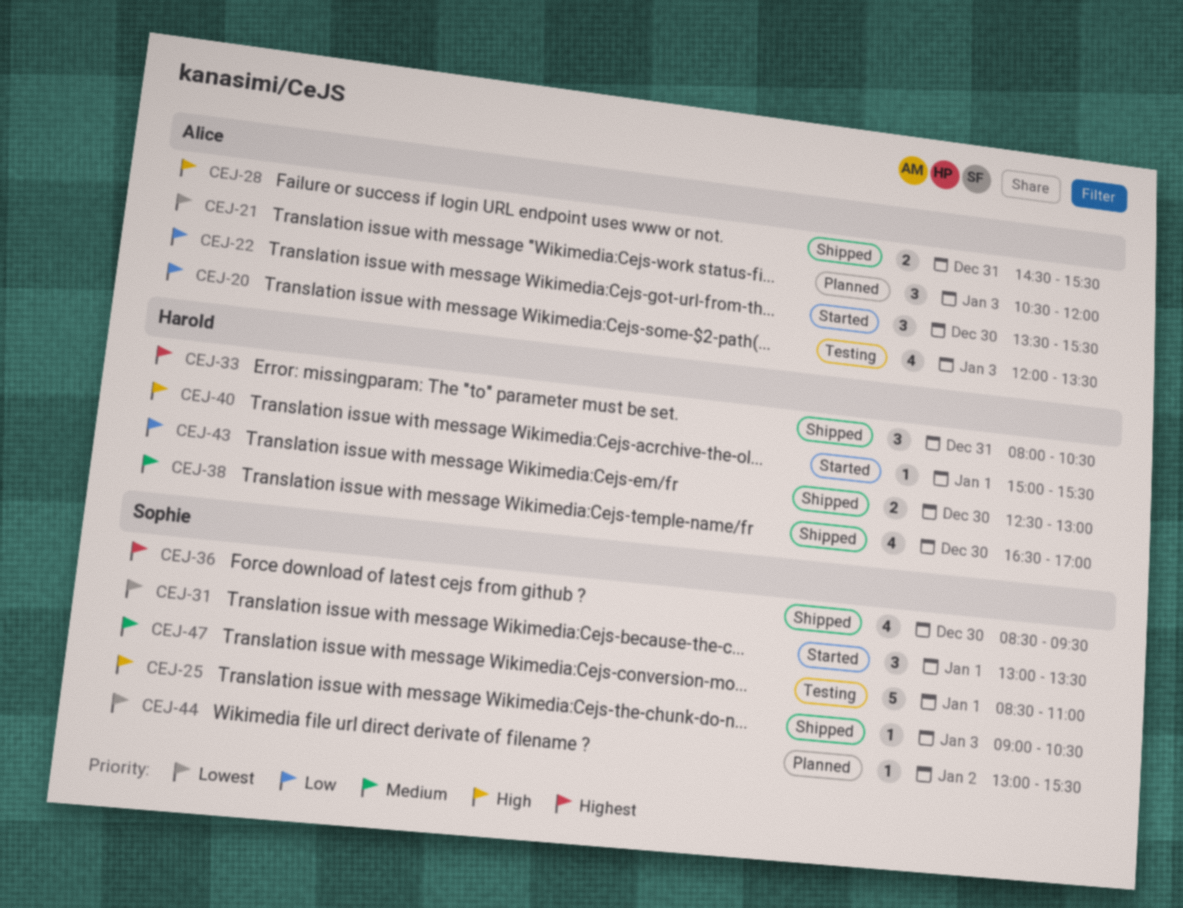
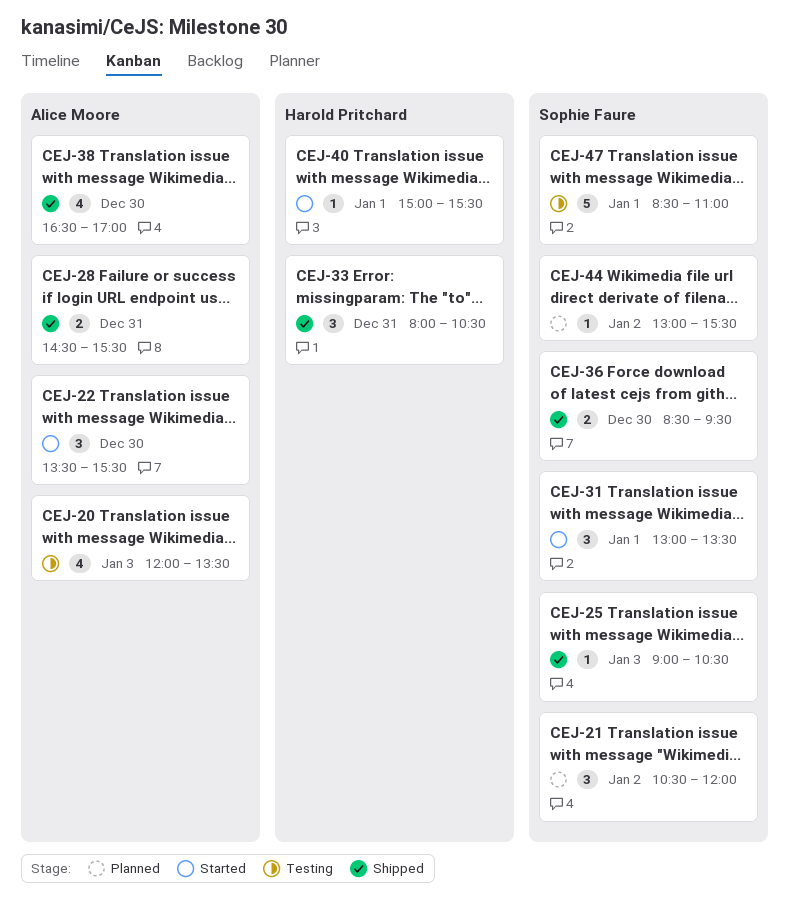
CEJ-21, owner: Alice Moore -> Sophie Faure
CEJ-21, day: Jan 3 -> Jan 2
CEJ-36, estimate: 4 -> 2
CEJ-38, owner: Harold Pritchard -> Alice Moore
CEJ-43: present -> none

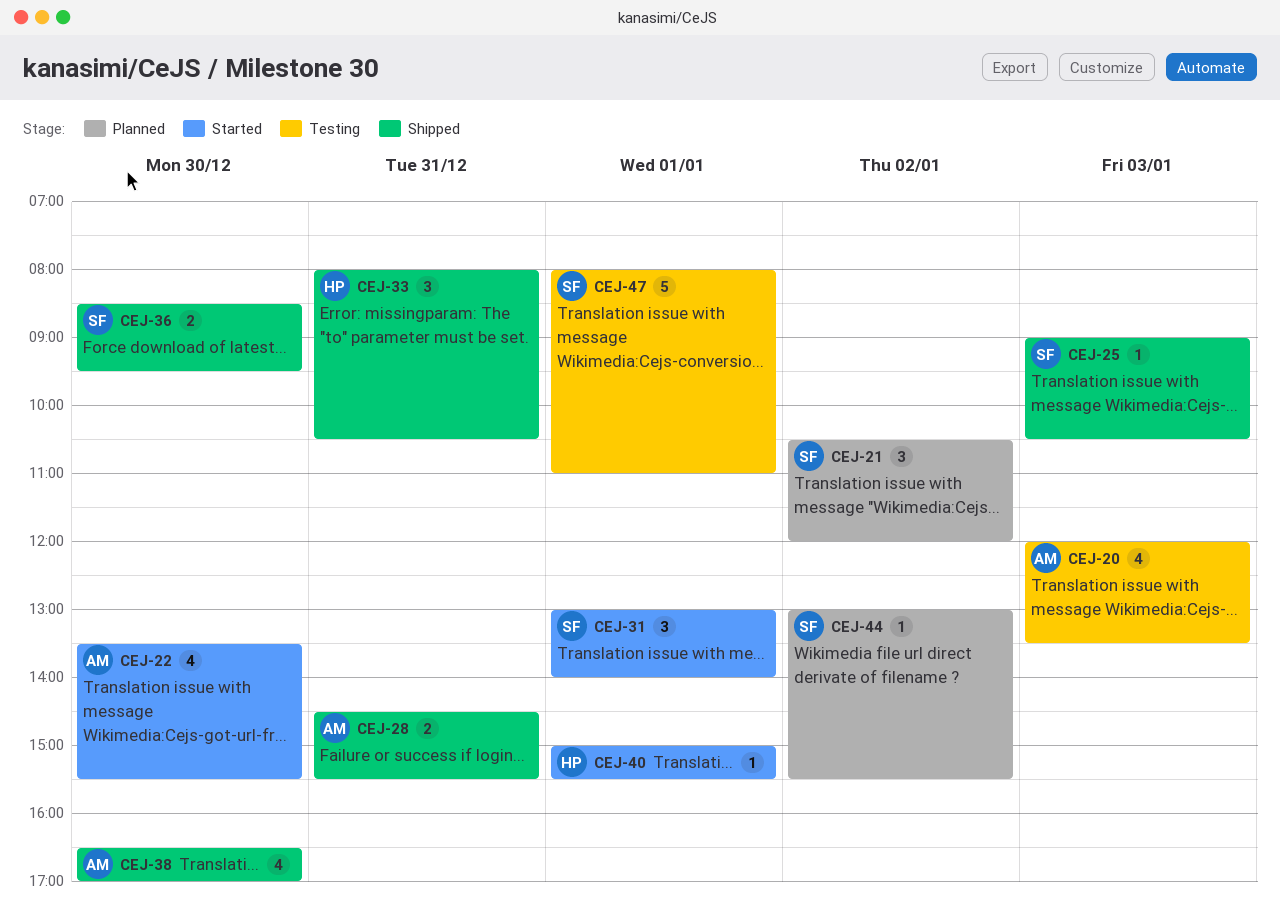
CEJ-22, estimate: 3 -> 4
CEJ-31, ends: 13:30 -> 14:00
CEJ-47, begins: 08:30 -> 08:00

